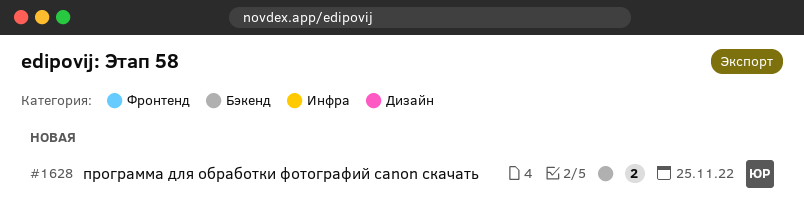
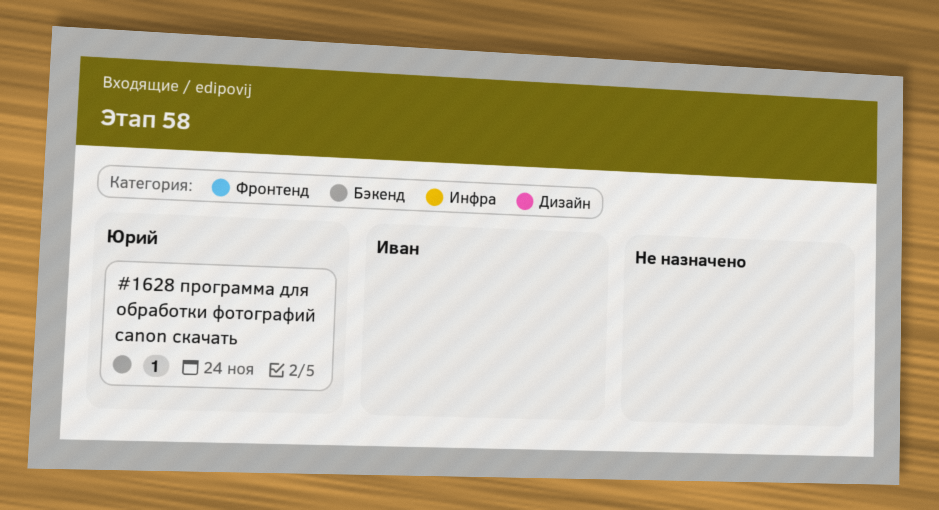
#1628, estimate: 2 -> 1
#1628, due: Nov 25 -> Nov 24

